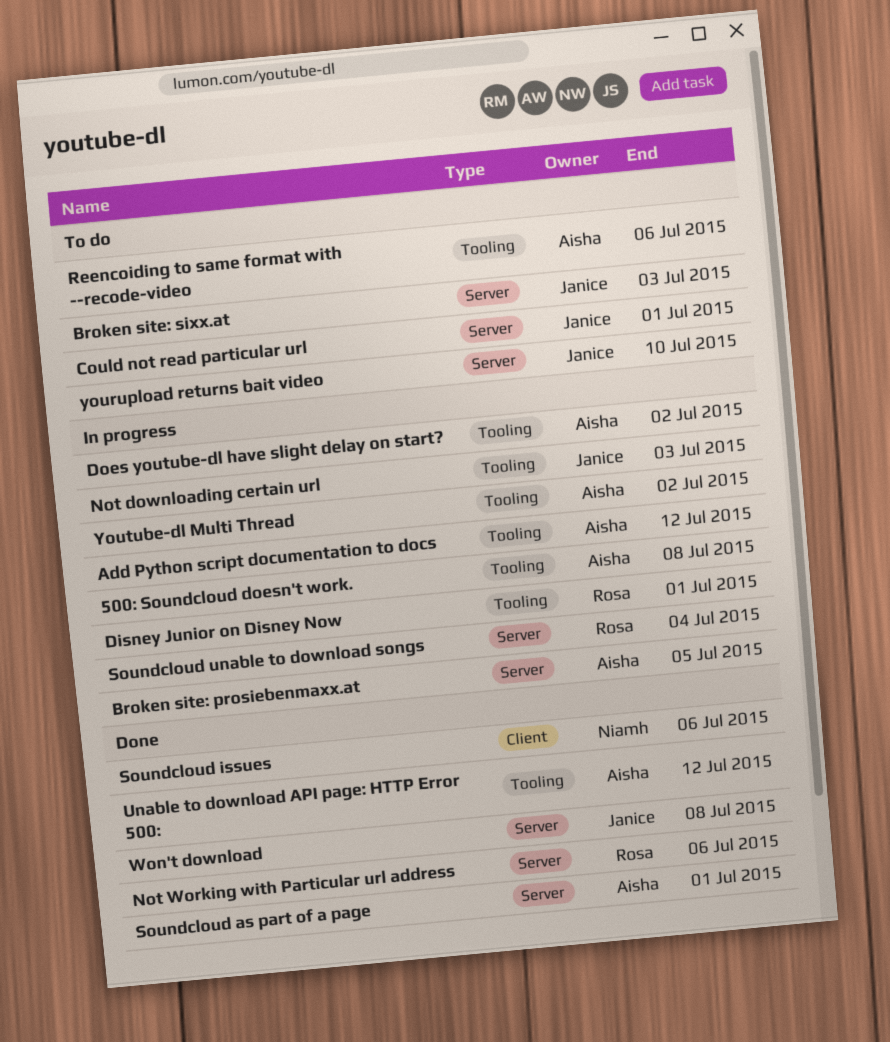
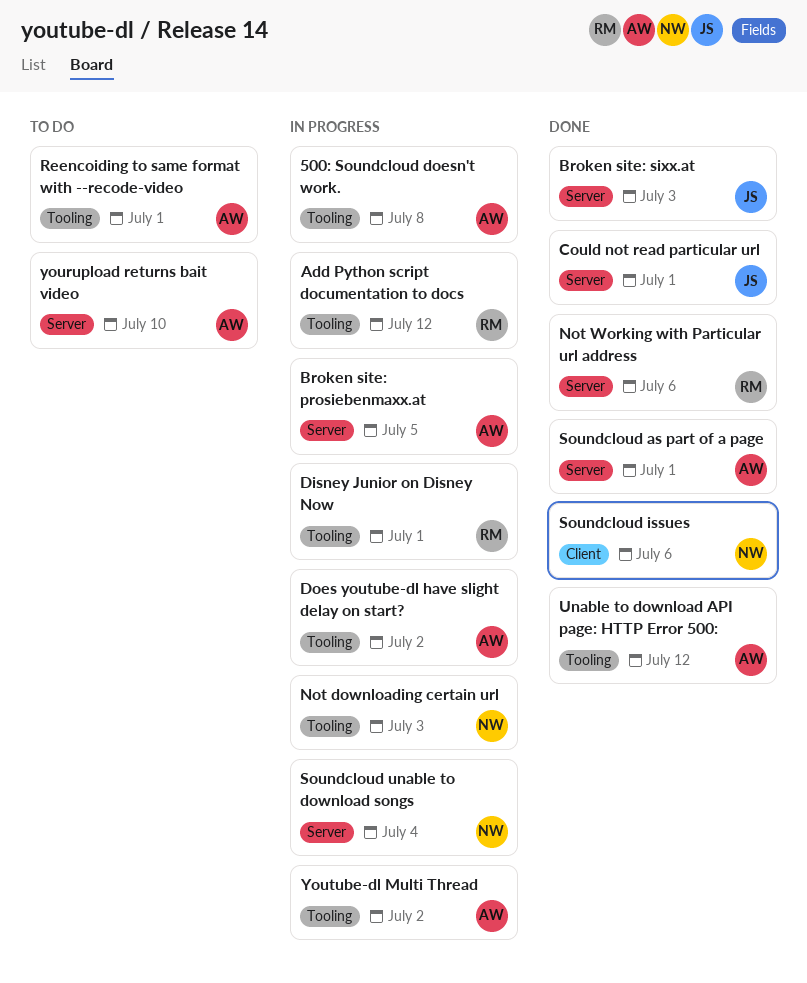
Add Python script documentation to docs, owner: Aisha -> Rosa
Broken site: sixx.at, status: To do -> Done
Could not read particular url, status: To do -> Done
Not downloading certain url, owner: Janice -> Niamh
Reencoiding to same format with --recode-video, due: Jul 6 -> Jul 1
Soundcloud unable to download songs, owner: Rosa -> Niamh
Won't download: present -> none
yourupload returns bait video, owner: Janice -> Aisha

